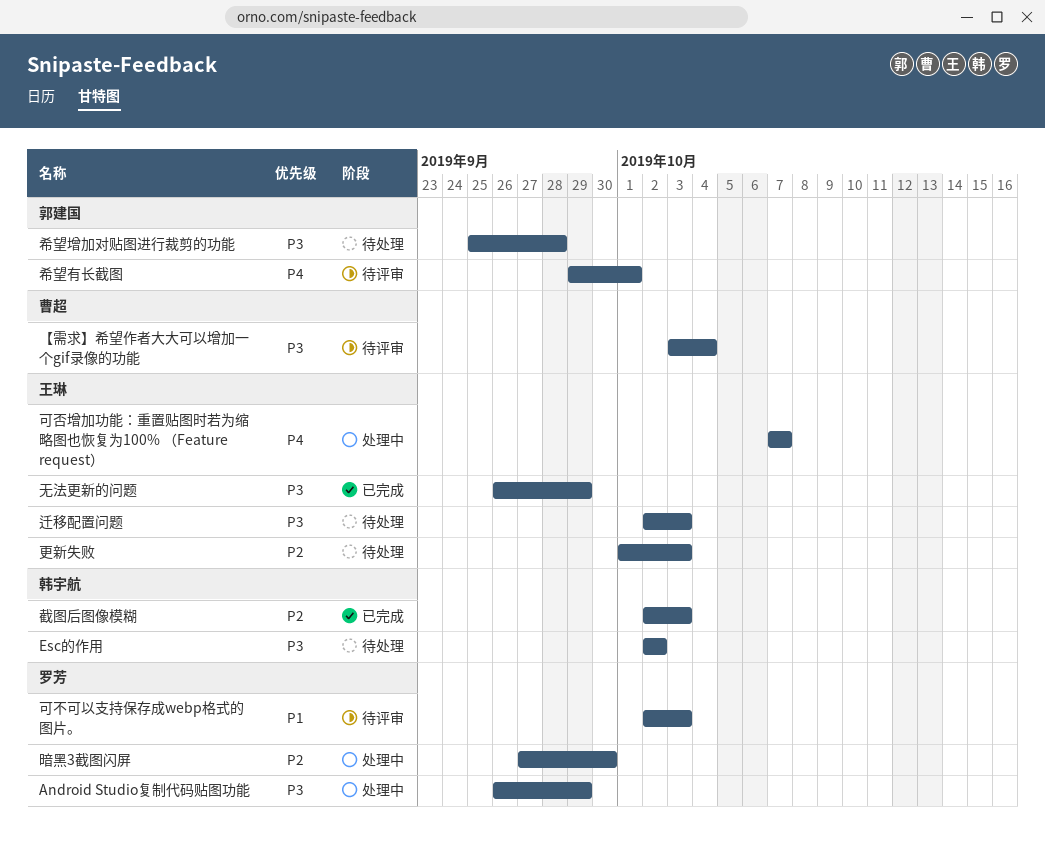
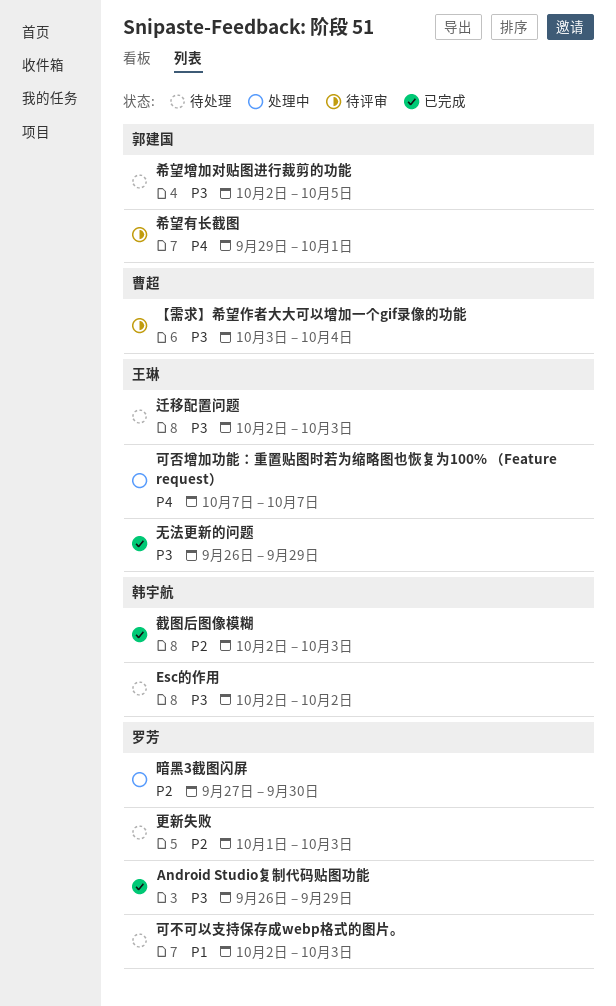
Android Studio复制代码贴图功能, status: 处理中 -> 已完成
可不可以支持保存成webp格式的图片。, status: 待评审 -> 待处理
希望增加对贴图进行裁剪的功能, start: Sep 25 -> Oct 2
希望增加对贴图进行裁剪的功能, due: Sep 28 -> Oct 5
更新失败, owner: 王琳 -> 罗芳

